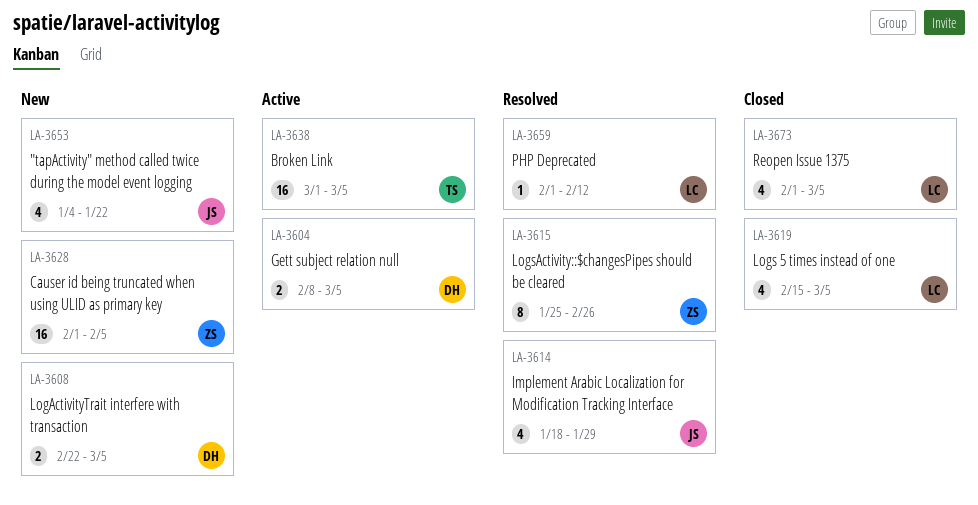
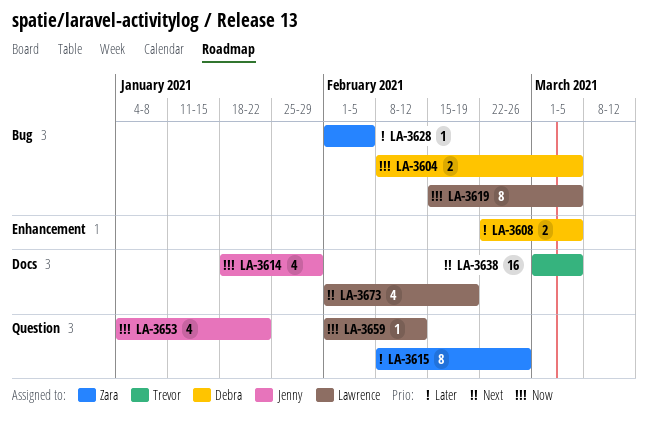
LA-3615, start: Jan 25 -> Feb 8
LA-3619, estimate: 4 -> 8
LA-3628, estimate: 16 -> 1
LA-3673, due: Mar 5 -> Feb 19

